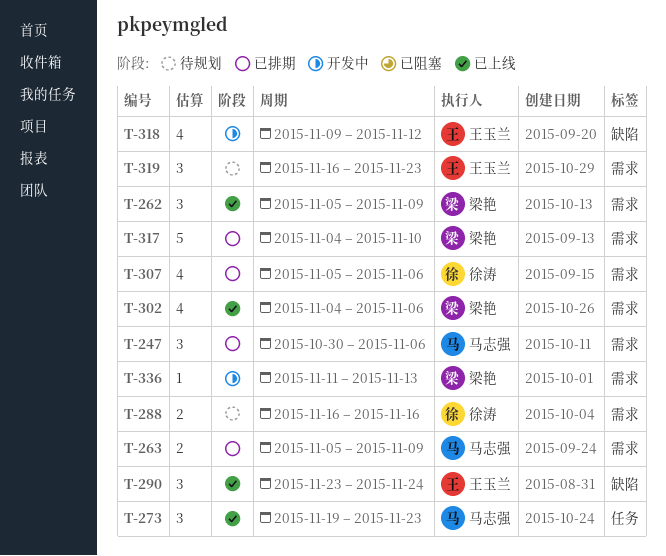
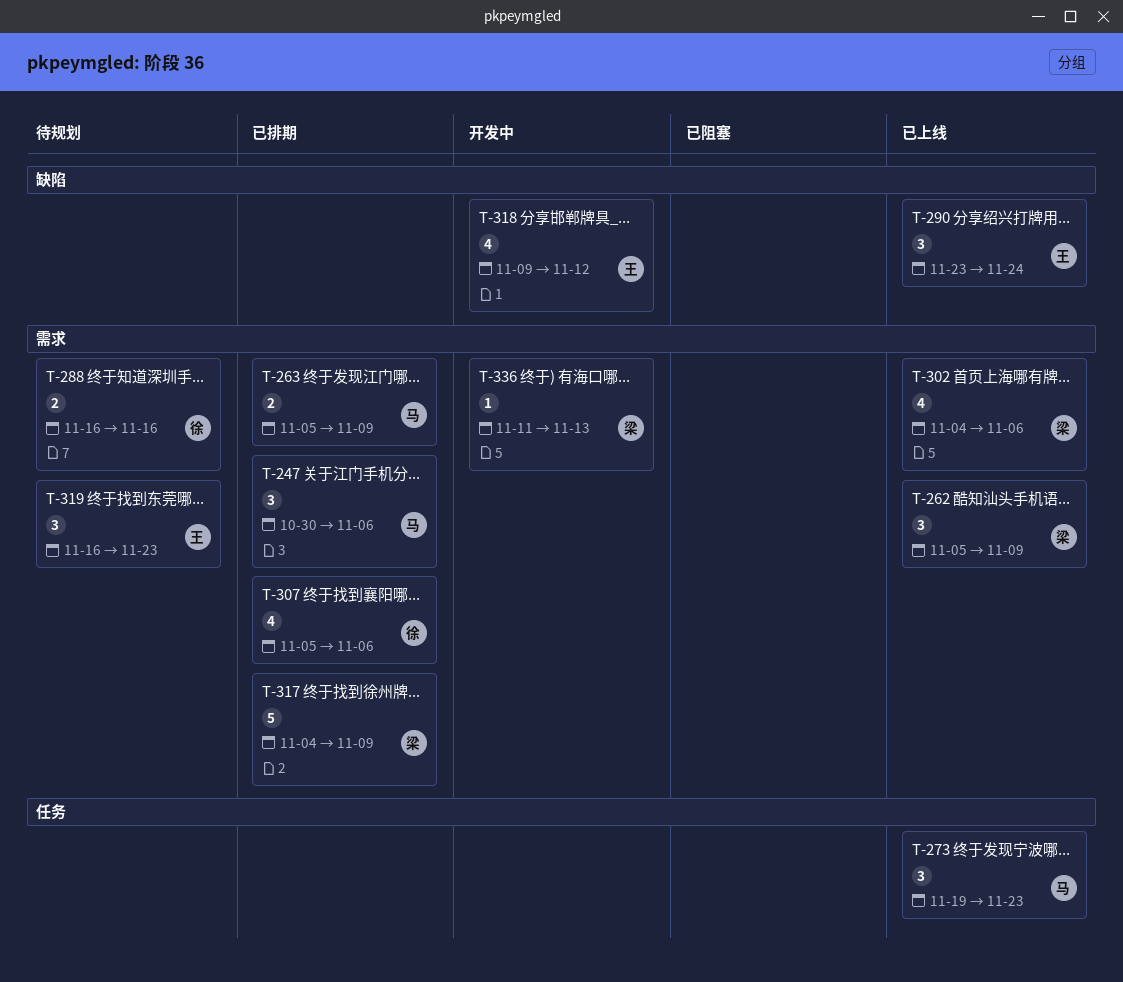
T-317, due: Nov 10 -> Nov 9

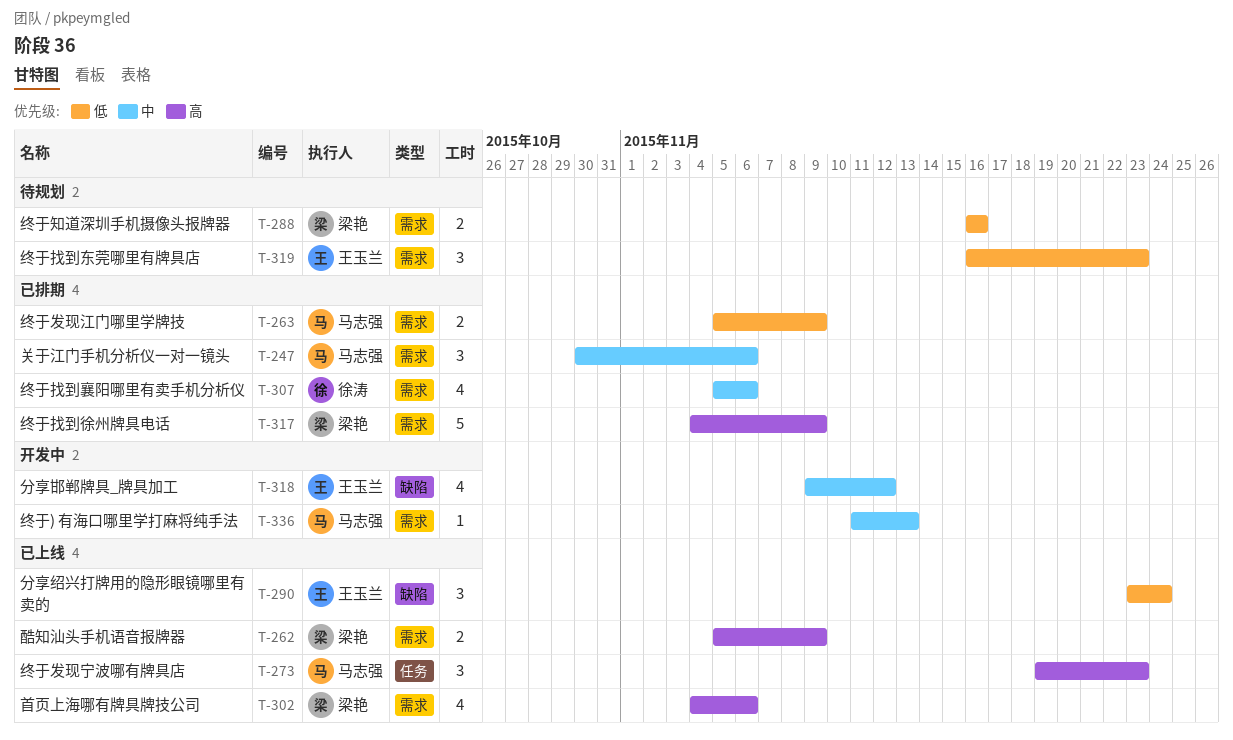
T-262, estimate: 3 -> 2
T-288, owner: 徐涛 -> 梁艳
T-336, owner: 梁艳 -> 马志强

